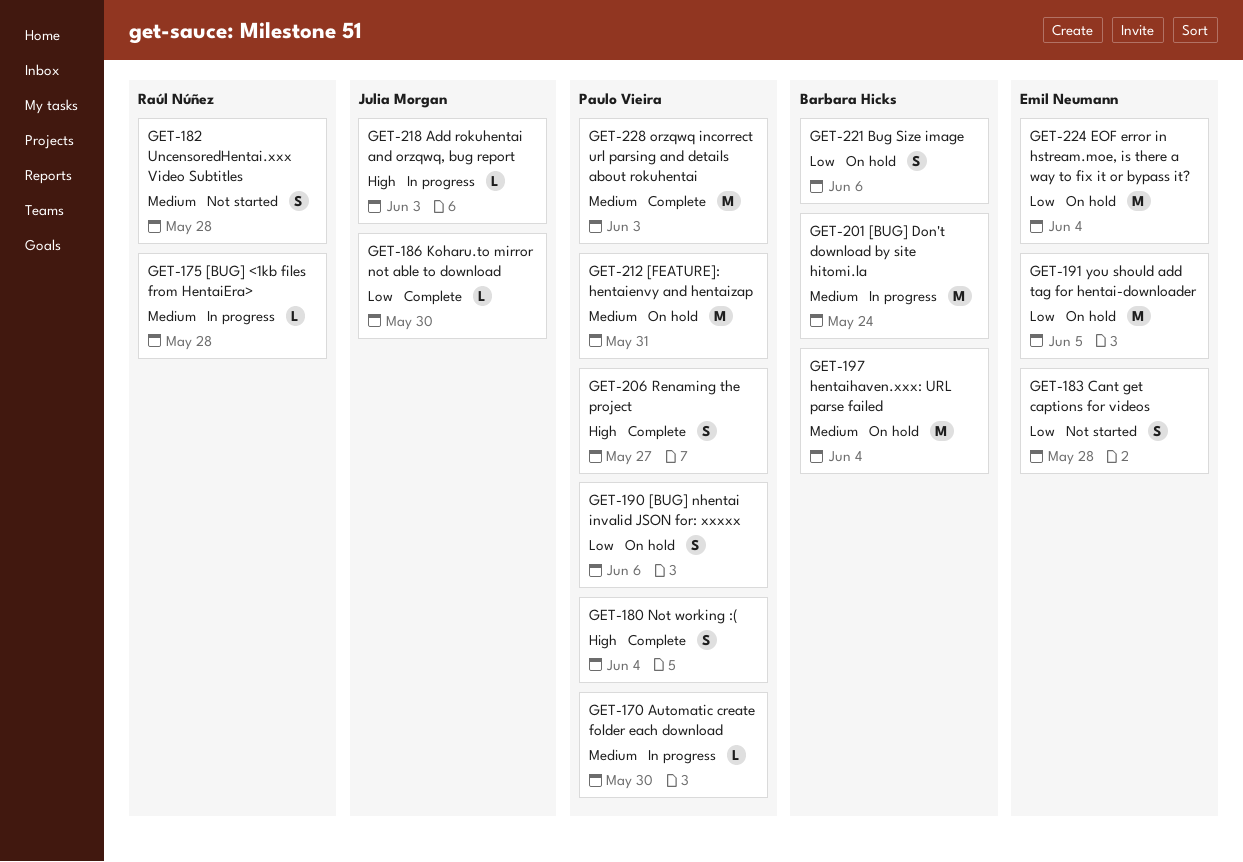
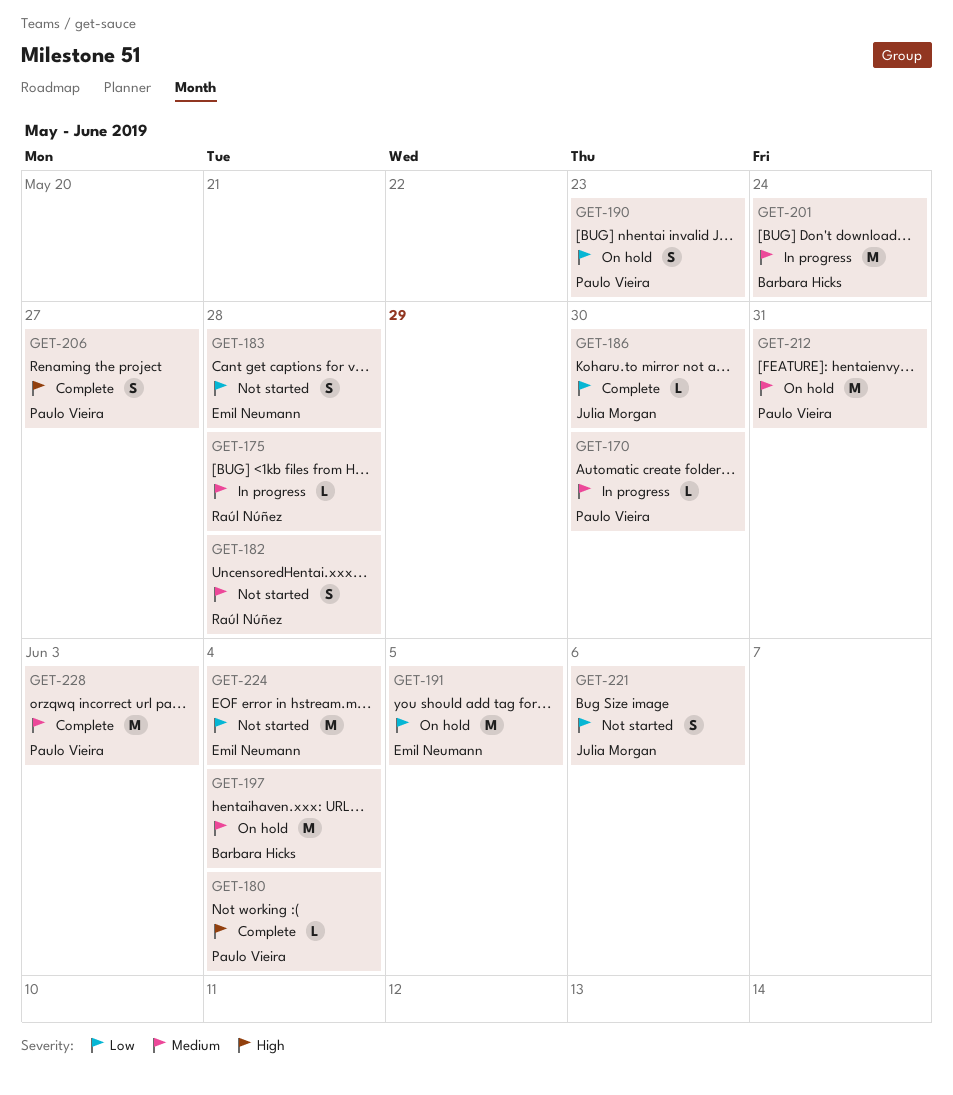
GET-180, estimate: S -> L
GET-190, due: Jun 6 -> May 23
GET-218: present -> none
GET-221, status: On hold -> Not started
GET-221, owner: Barbara Hicks -> Julia Morgan
GET-224, status: On hold -> Not started

